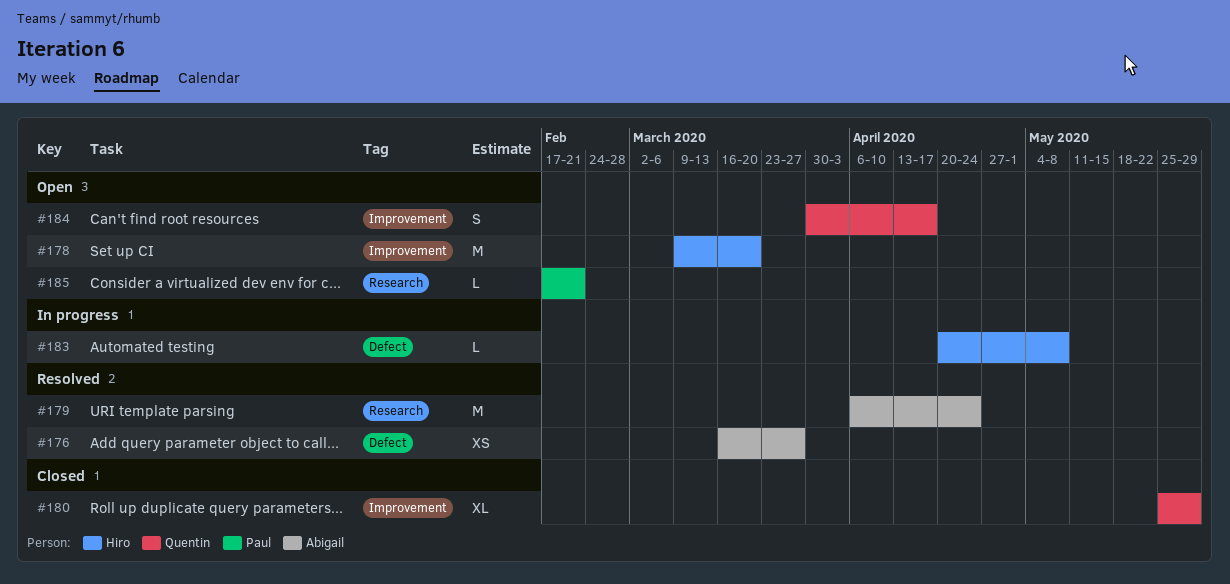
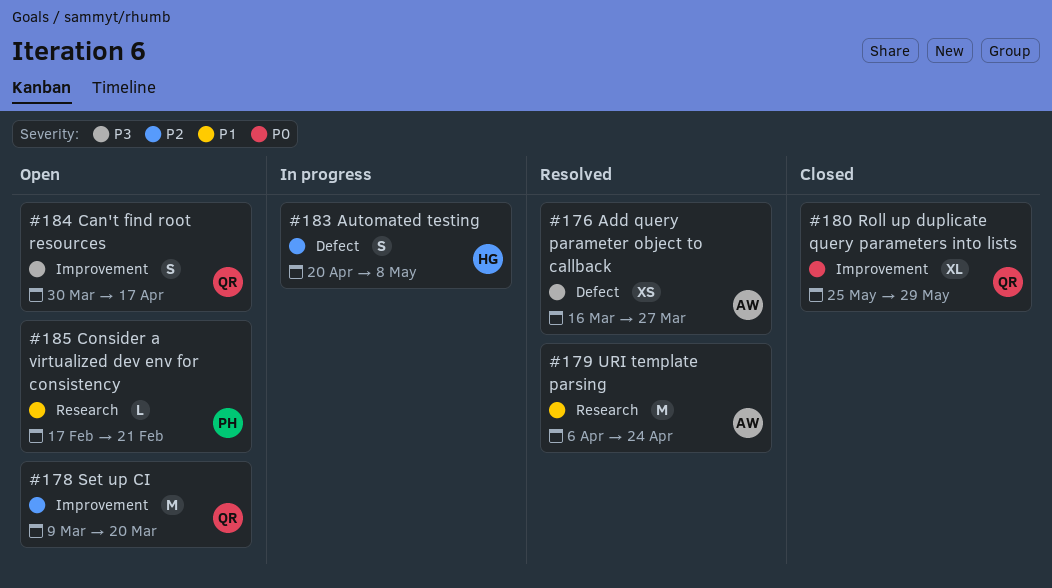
#178, owner: Hiro -> Quentin
#183, estimate: L -> S

